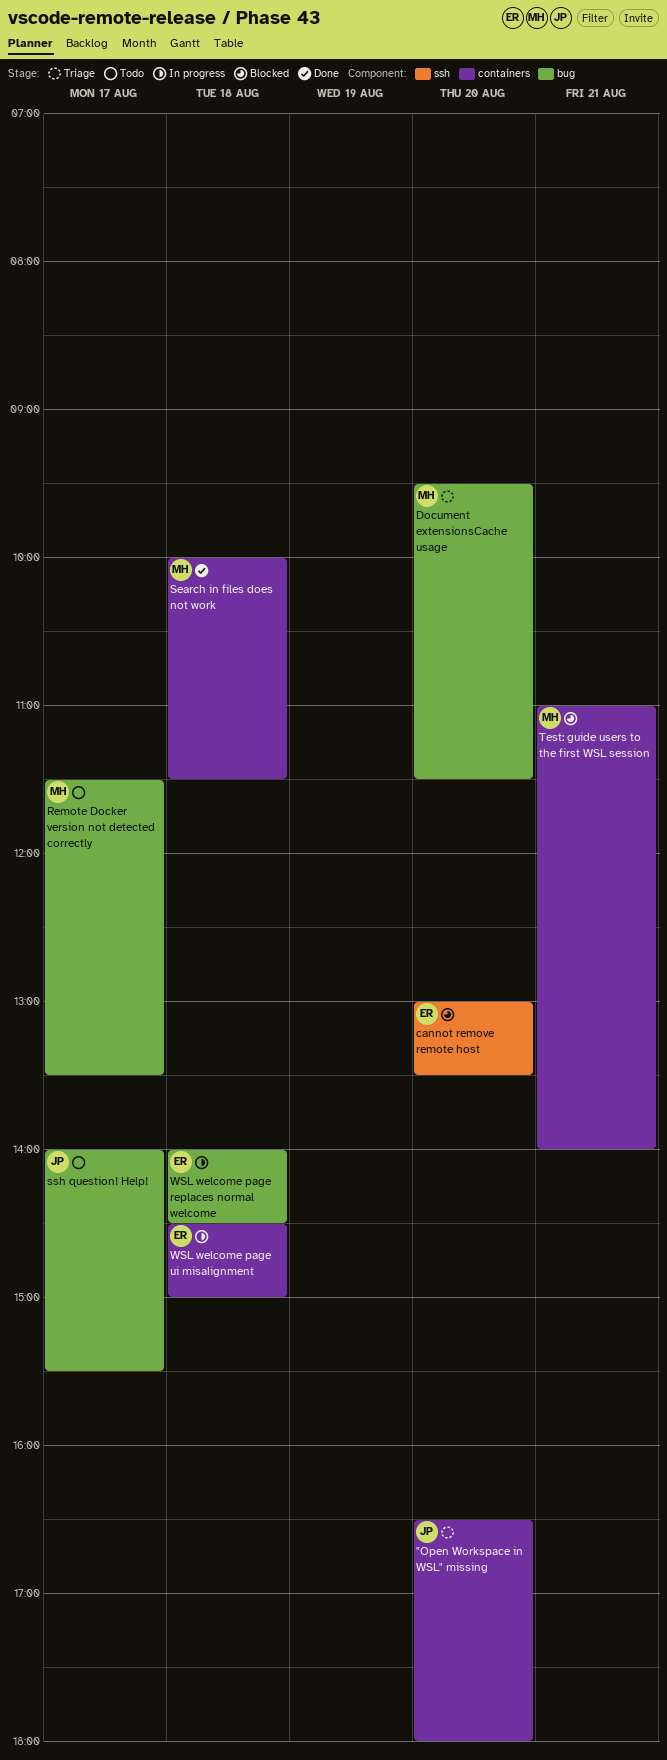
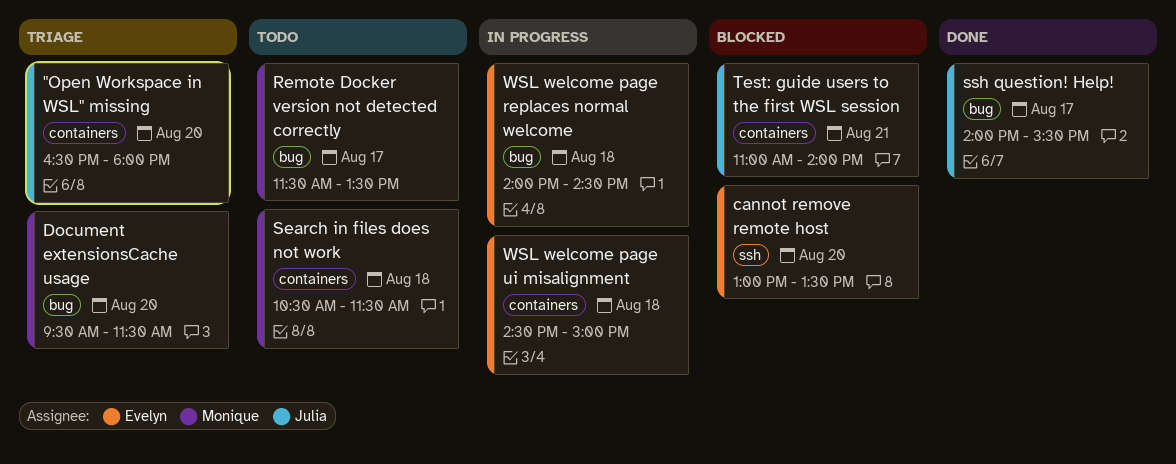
Search in files does not work, status: Done -> Todo
Search in files does not work, begins: 10:00 -> 10:30
ssh question! Help!, status: Todo -> Done
Test: guide users to the first WSL session, owner: Monique -> Julia

